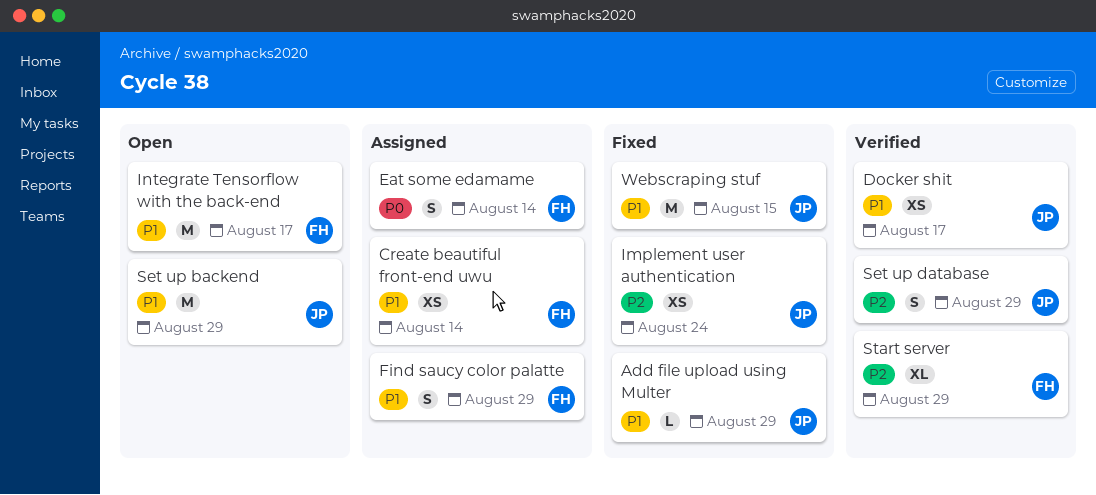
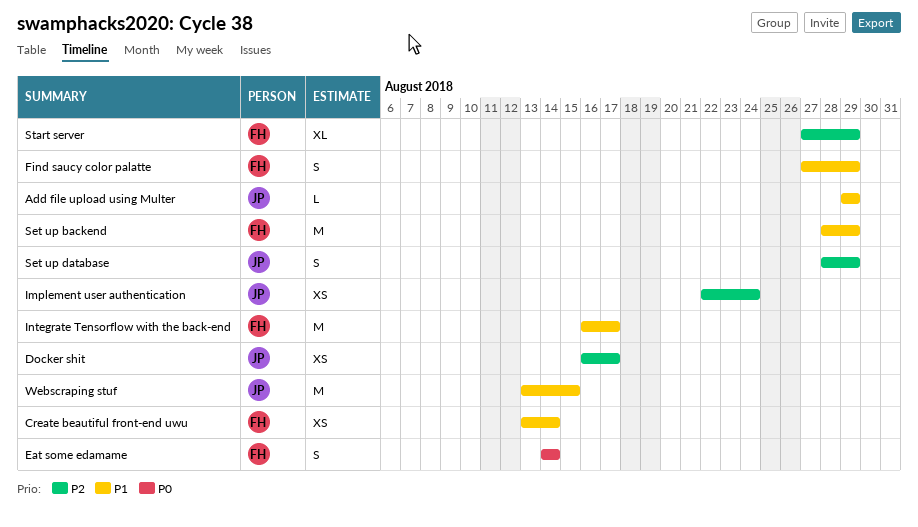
Docker shit, priority: P1 -> P2
Set up backend, owner: JP -> FH

